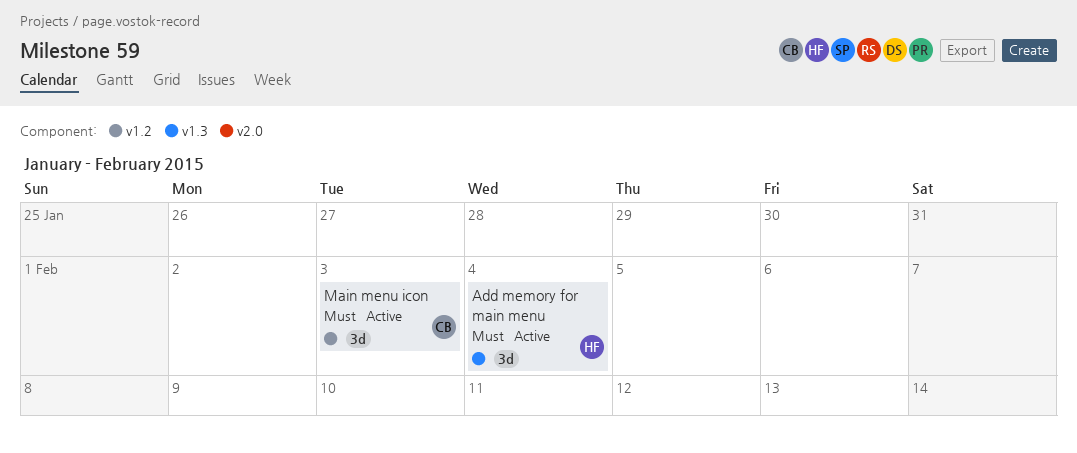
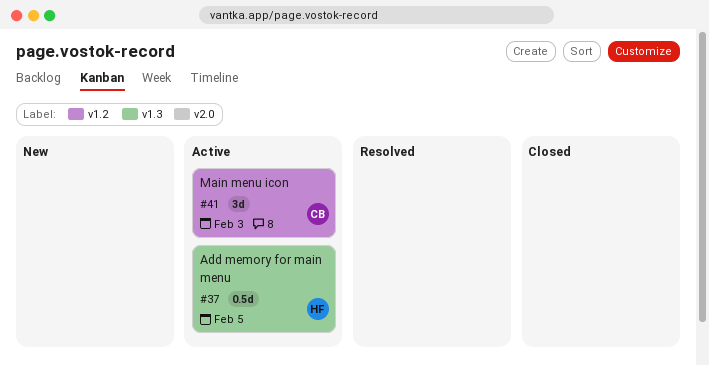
Add memory for main menu, estimate: 3d -> 0.5d
Add memory for main menu, due: Feb 4 -> Feb 5

